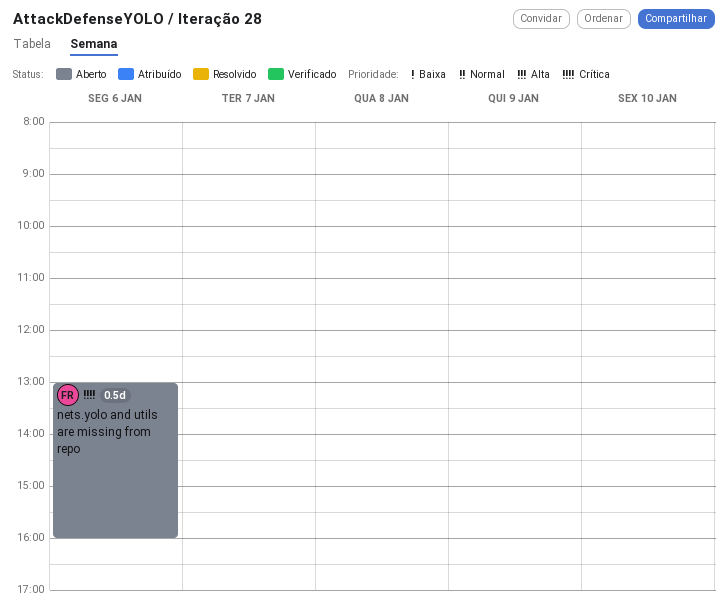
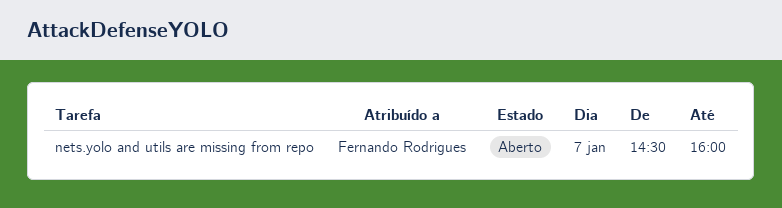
nets.yolo and utils are missing from repo, day: Jan 6 -> Jan 7
nets.yolo and utils are missing from repo, begins: 13:00 -> 14:30

